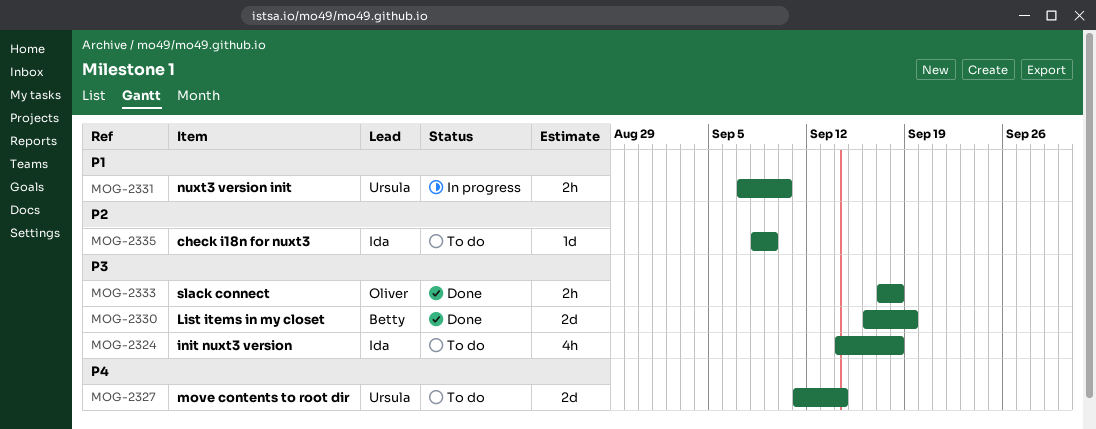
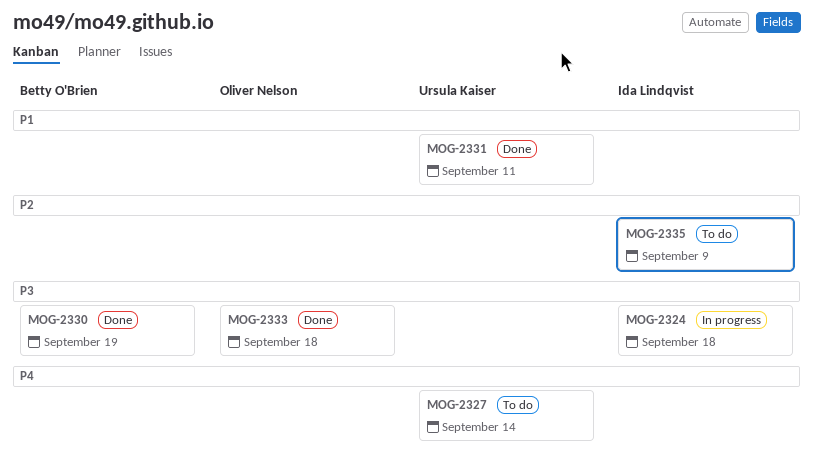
MOG-2324, status: To do -> In progress
MOG-2331, status: In progress -> Done
MOG-2331, due: Sep 10 -> Sep 11

